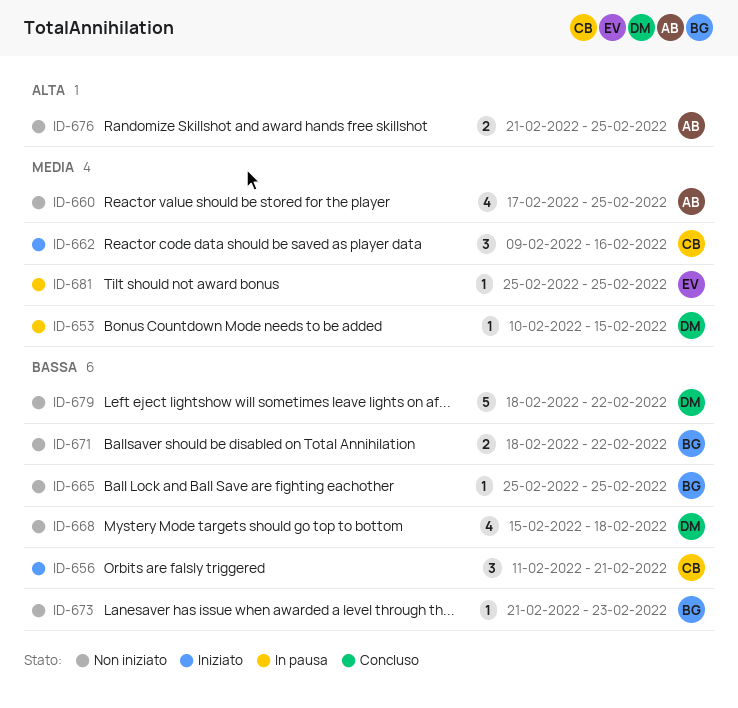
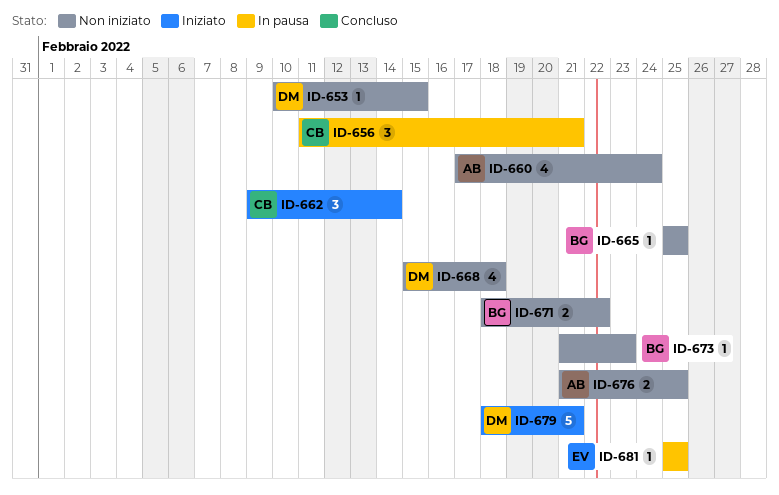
ID-653, status: In pausa -> Non iniziato
ID-656, status: Iniziato -> In pausa
ID-660, due: Feb 25 -> Feb 24
ID-662, due: Feb 16 -> Feb 14
ID-679, status: Non iniziato -> Iniziato
ID-679, due: Feb 22 -> Feb 21

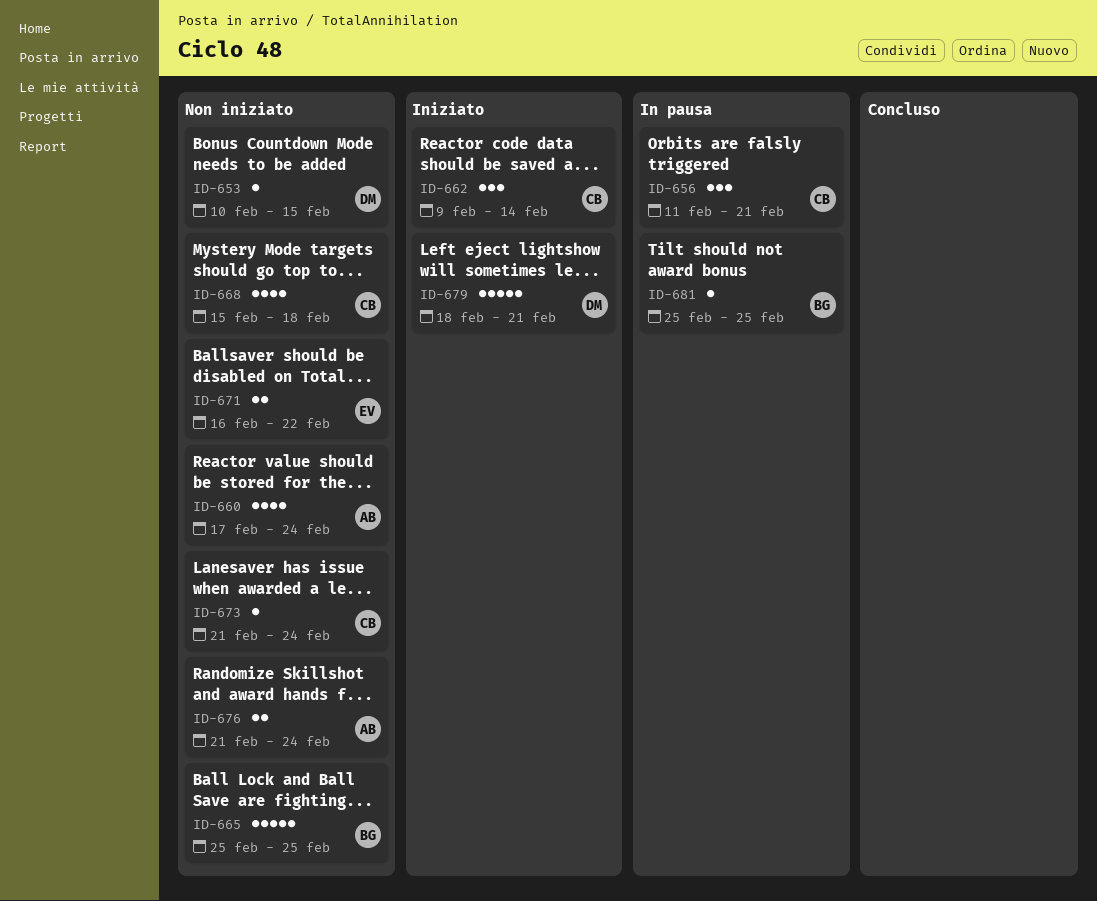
ID-665, estimate: 1 -> 5
ID-668, owner: DM -> CB
ID-671, owner: BG -> EV
ID-671, start: Feb 18 -> Feb 16
ID-673, owner: BG -> CB
ID-673, due: Feb 23 -> Feb 24
ID-676, due: Feb 25 -> Feb 24
ID-681, owner: EV -> BG

